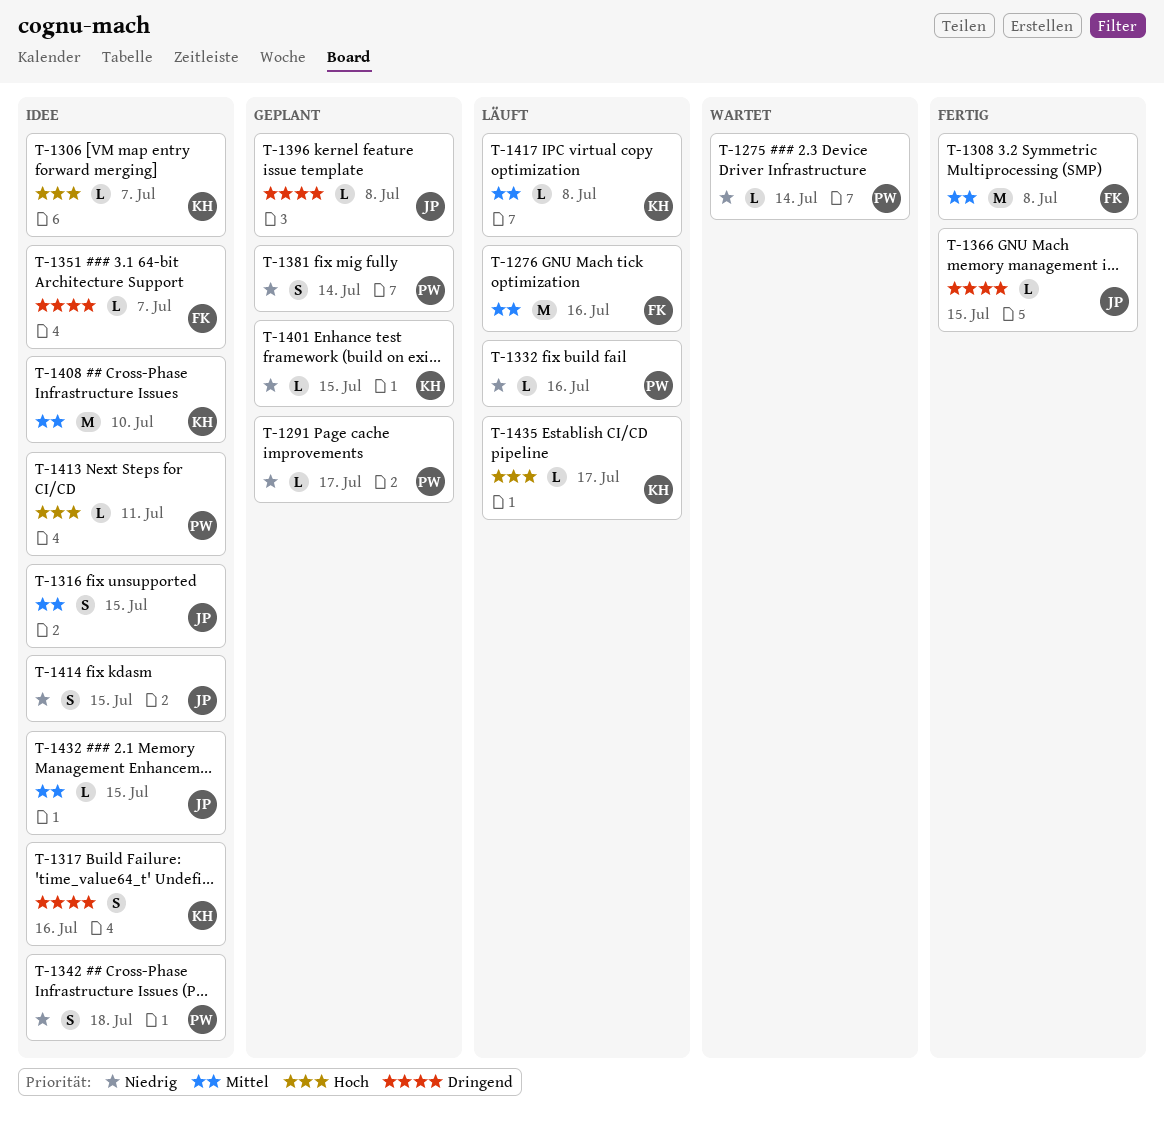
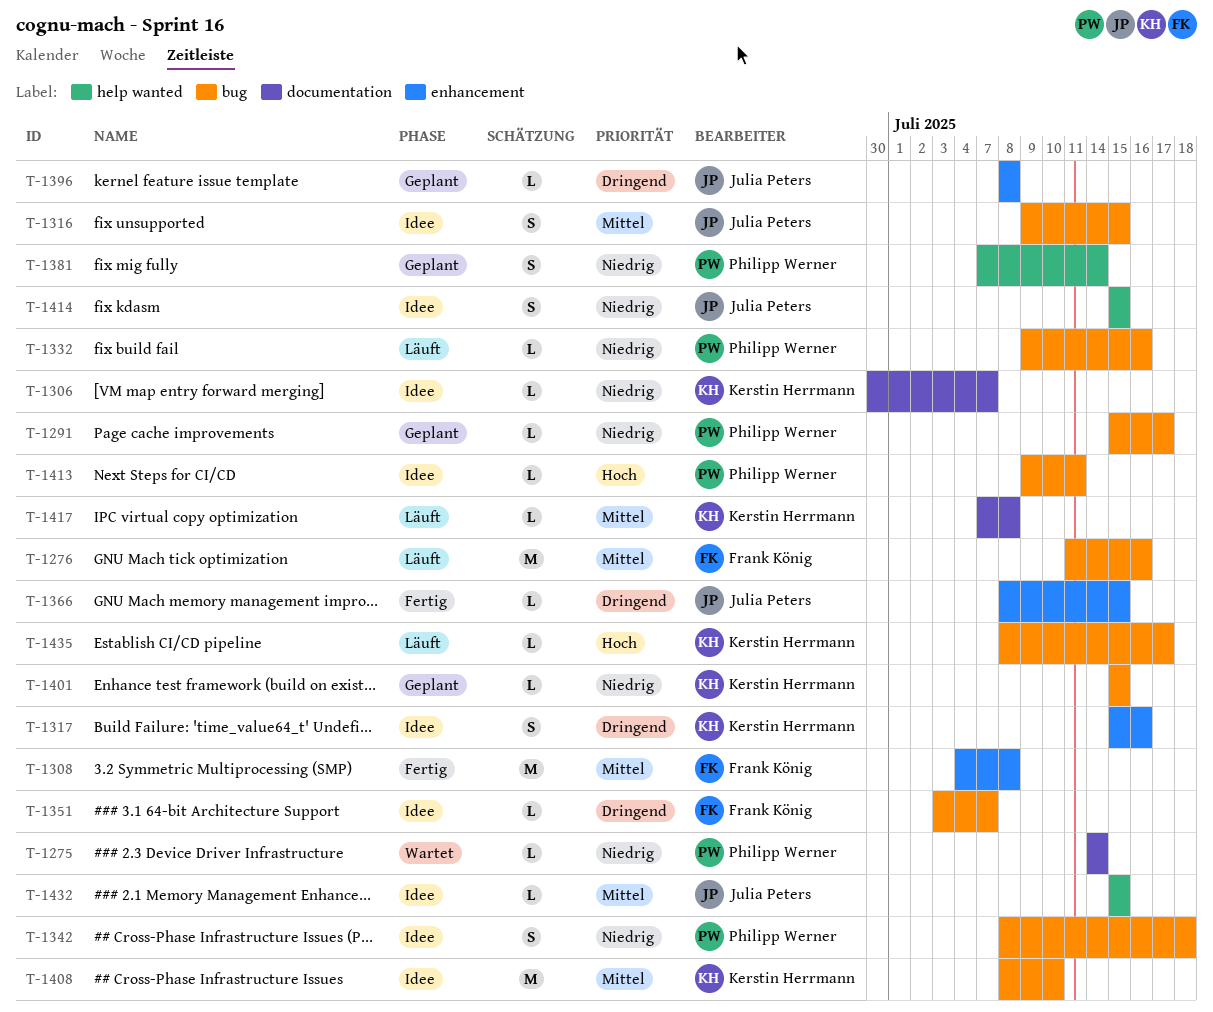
T-1306, priority: Hoch -> Niedrig

